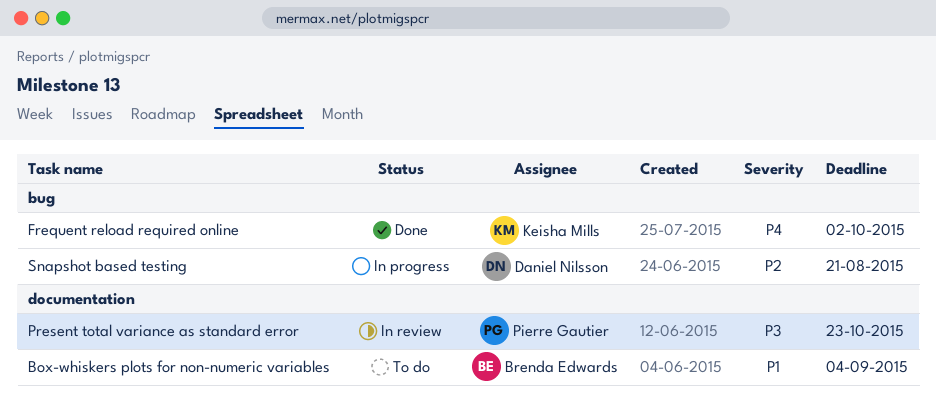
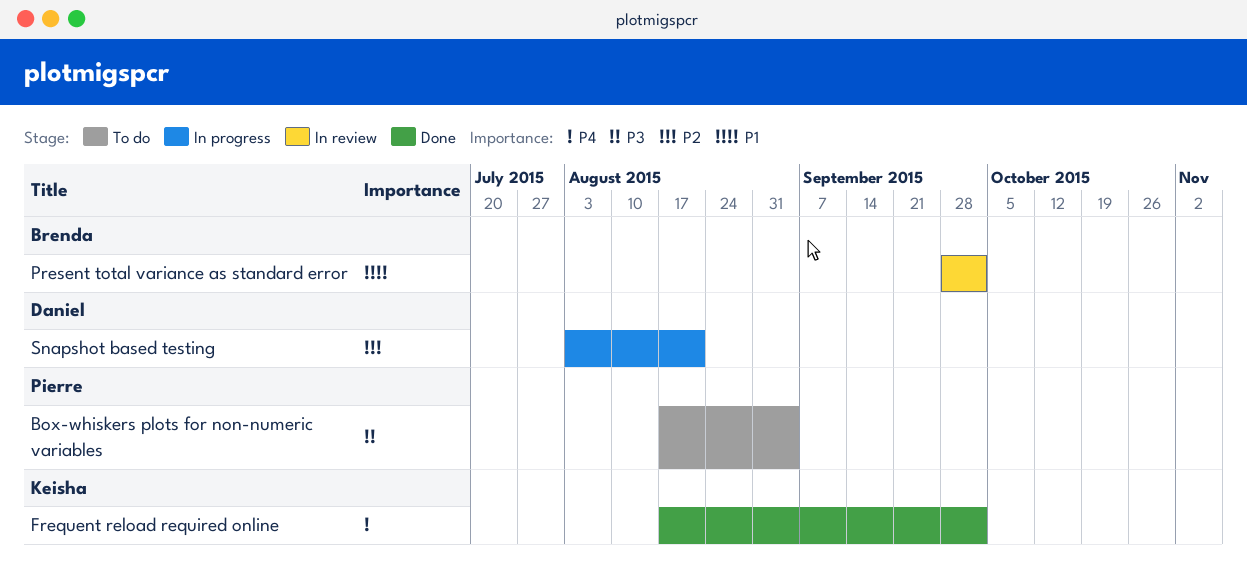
Box-whiskers plots for non-numeric variables, owner: Brenda Edwards -> Pierre Gautier
Box-whiskers plots for non-numeric variables, priority: P1 -> P3
Present total variance as standard error, owner: Pierre Gautier -> Brenda Edwards
Present total variance as standard error, priority: P3 -> P1
Present total variance as standard error, due: Oct 23 -> Oct 2

